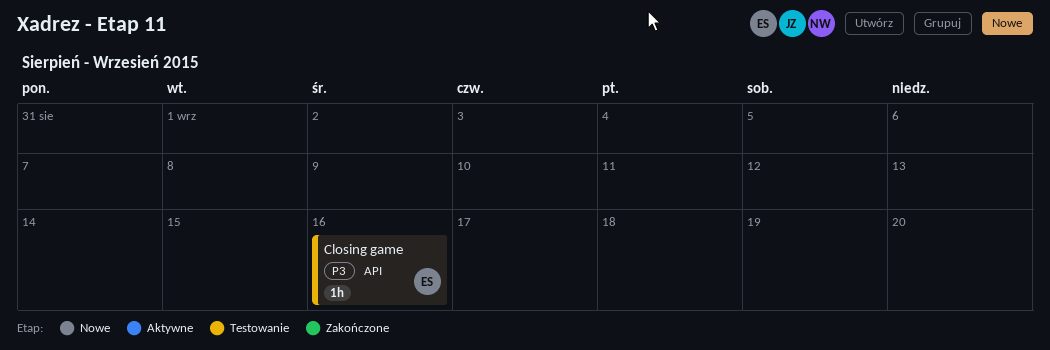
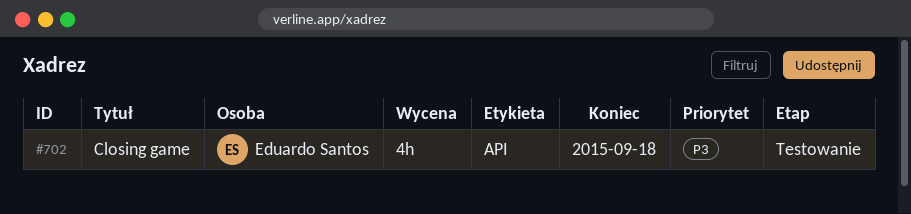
Closing game, estimate: 1h -> 4h
Closing game, due: Sep 16 -> Sep 18

